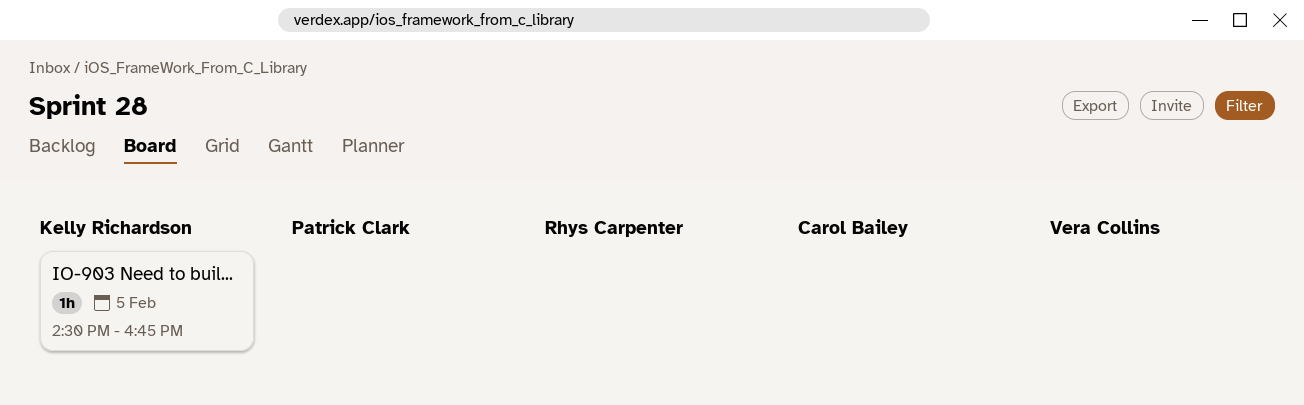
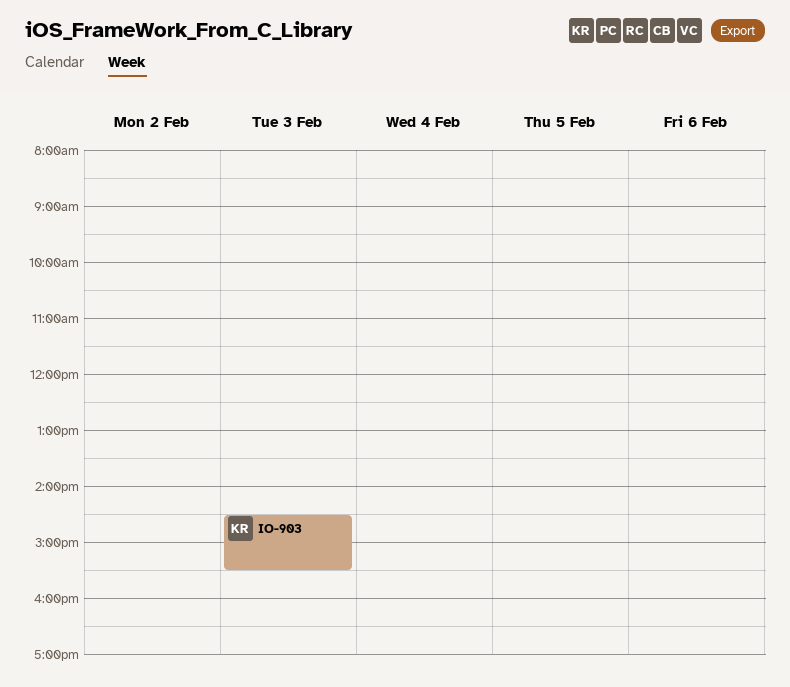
IO-903, day: Feb 5 -> Feb 3
IO-903, ends: 16:45 -> 15:30

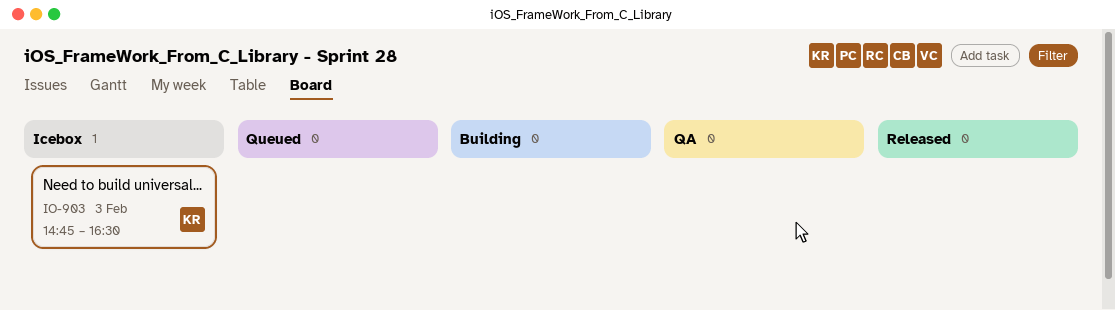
IO-903, begins: 14:30 -> 14:45
IO-903, ends: 15:30 -> 16:30

